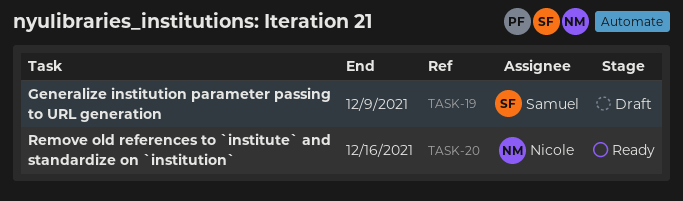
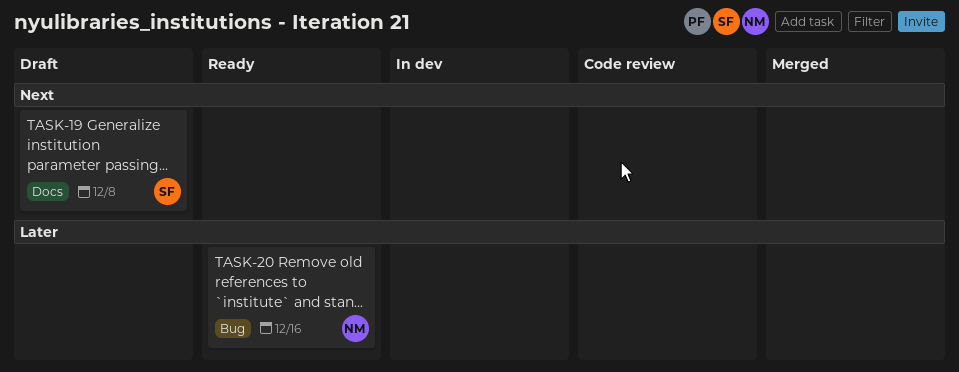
TASK-19, due: Dec 9 -> Dec 8

